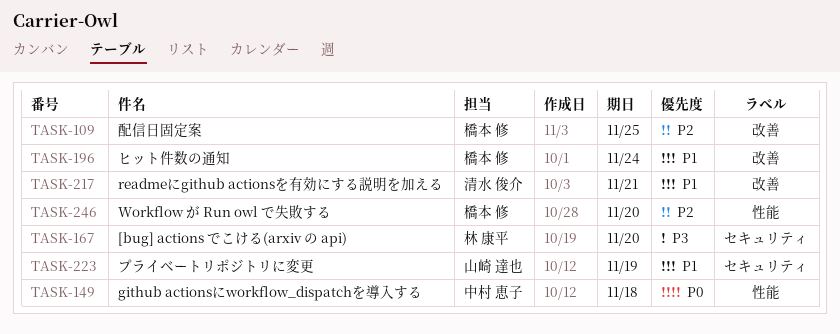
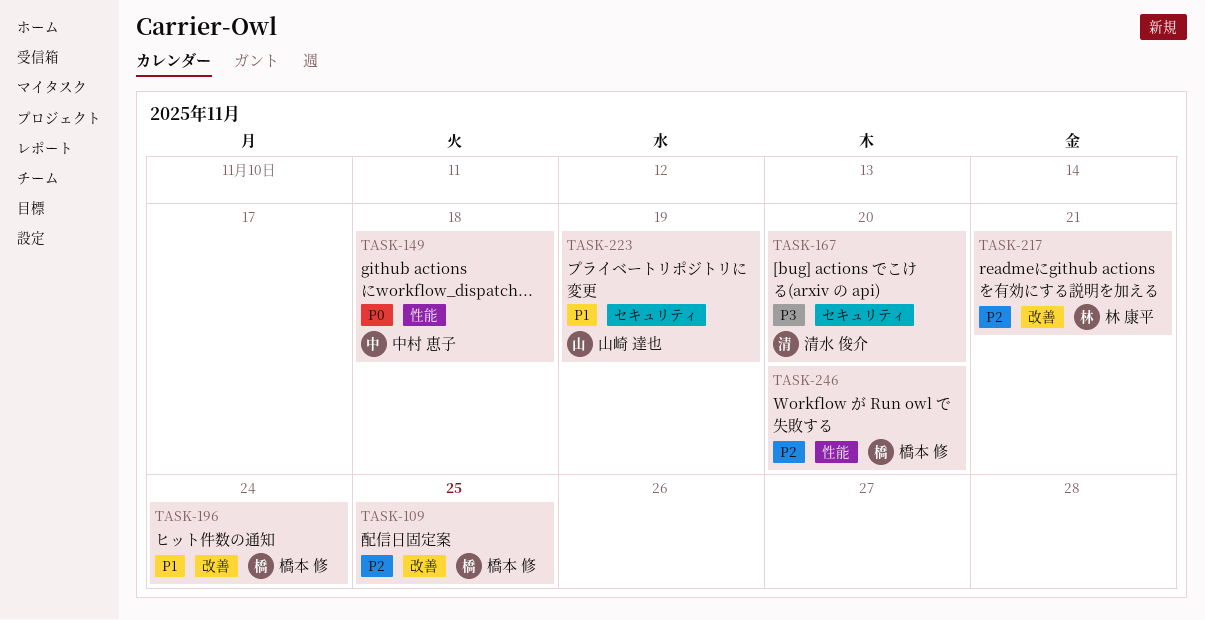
TASK-167, owner: 林 康平 -> 清水 俊介
TASK-217, owner: 清水 俊介 -> 林 康平
TASK-217, priority: P1 -> P2

